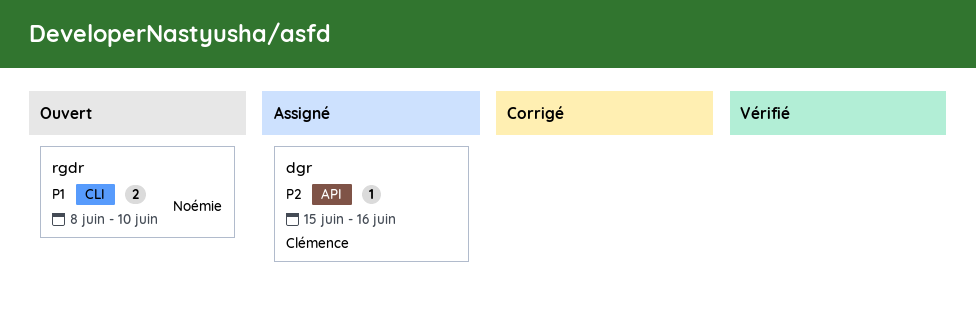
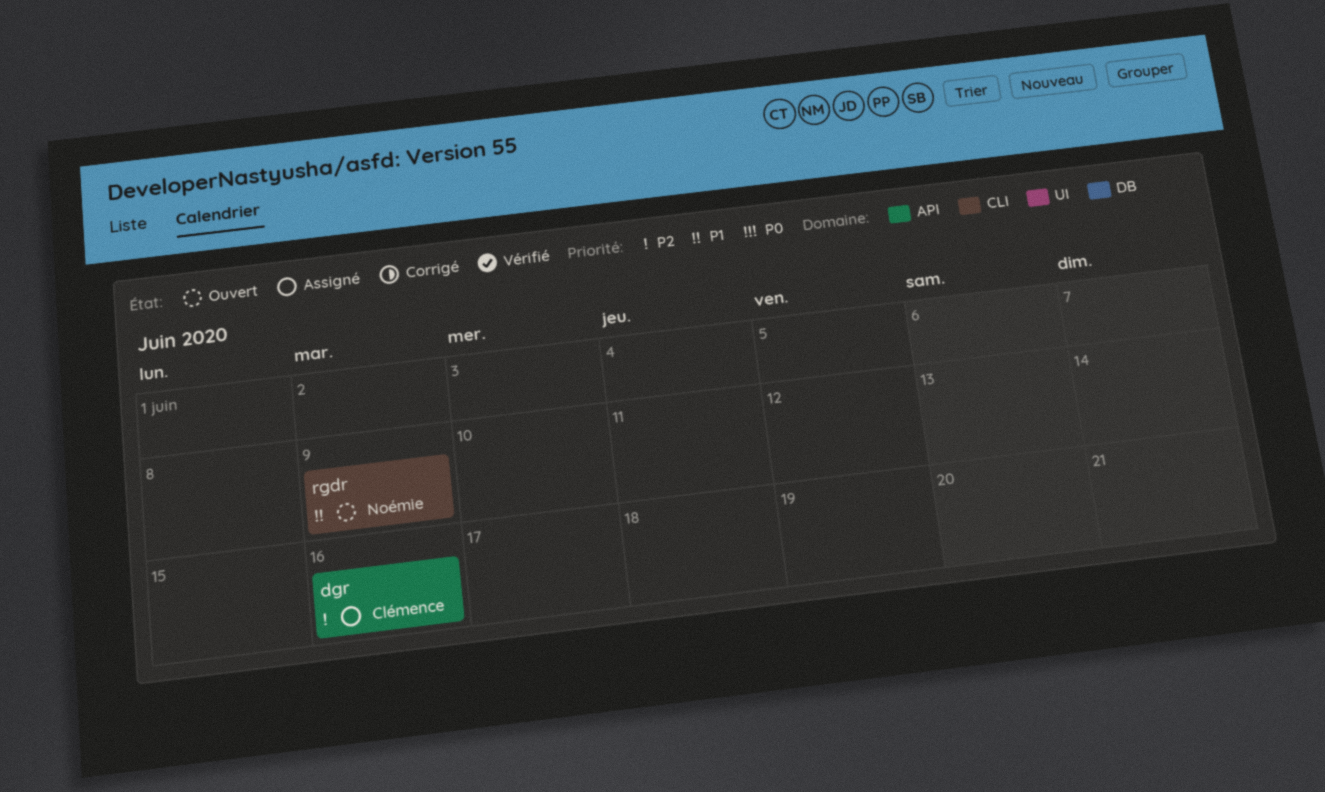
rgdr, due: Jun 10 -> Jun 9

